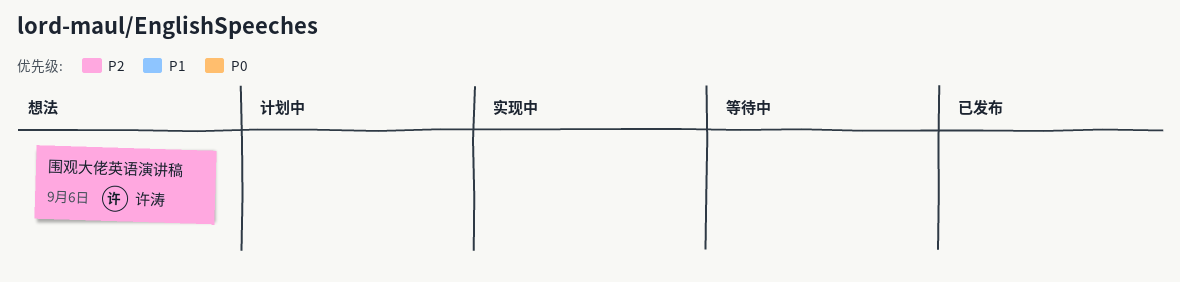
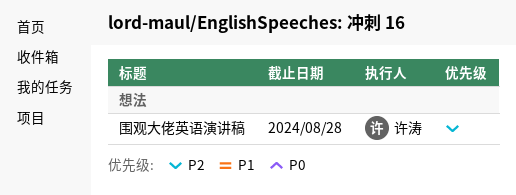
围观大佬英语演讲稿, due: Sep 6 -> Aug 28

